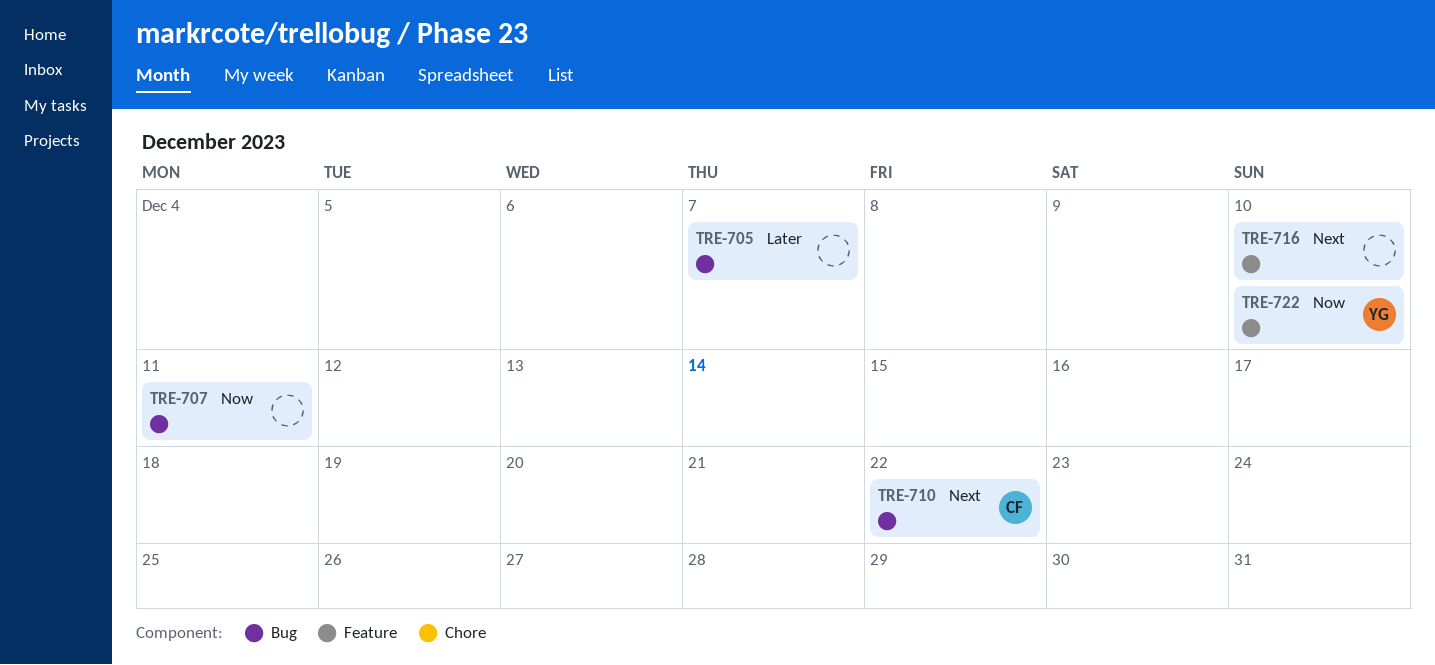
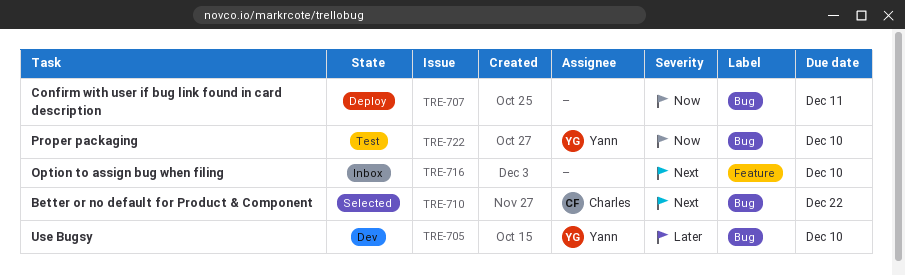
TRE-705, owner: none -> Yann
TRE-705, due: Dec 7 -> Dec 10
TRE-722, label: Feature -> Bug

